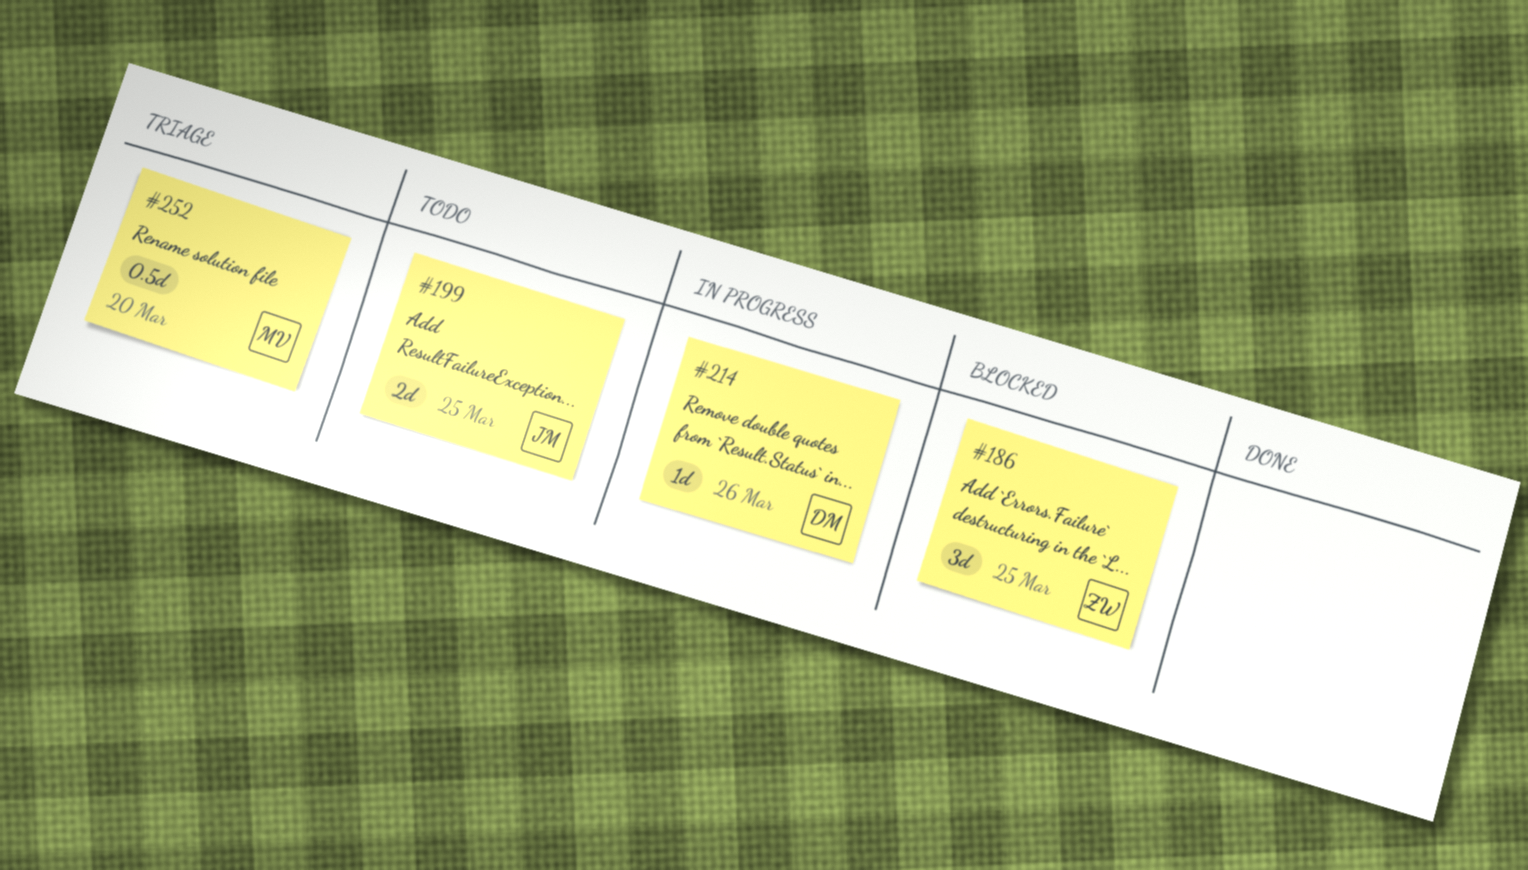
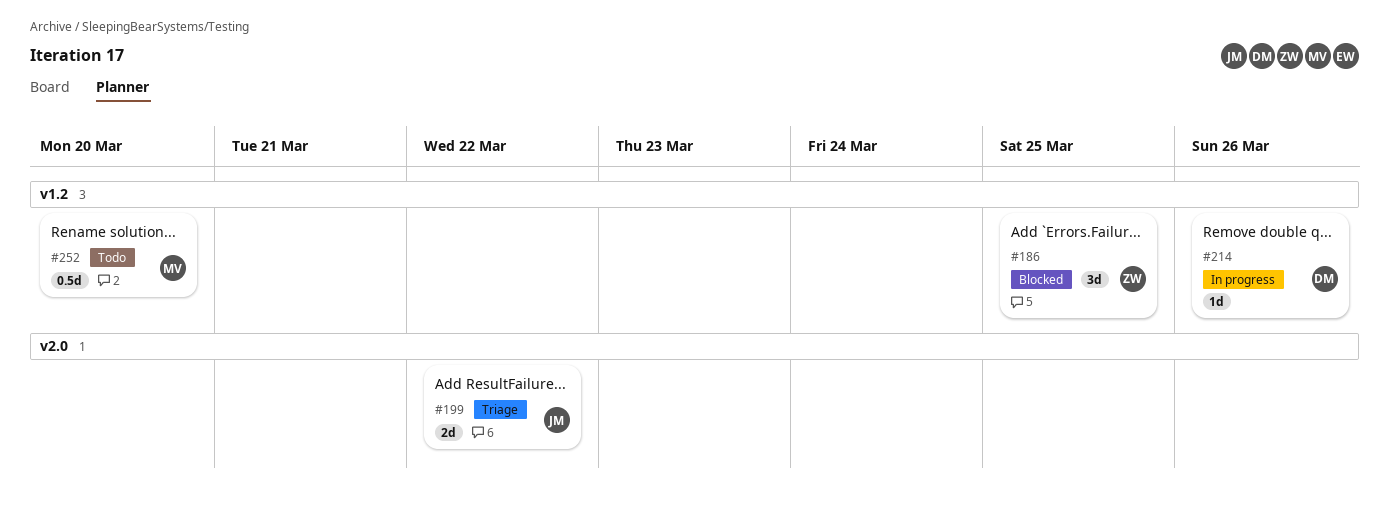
#199, status: Todo -> Triage
#199, due: Mar 25 -> Mar 22
#252, status: Triage -> Todo

